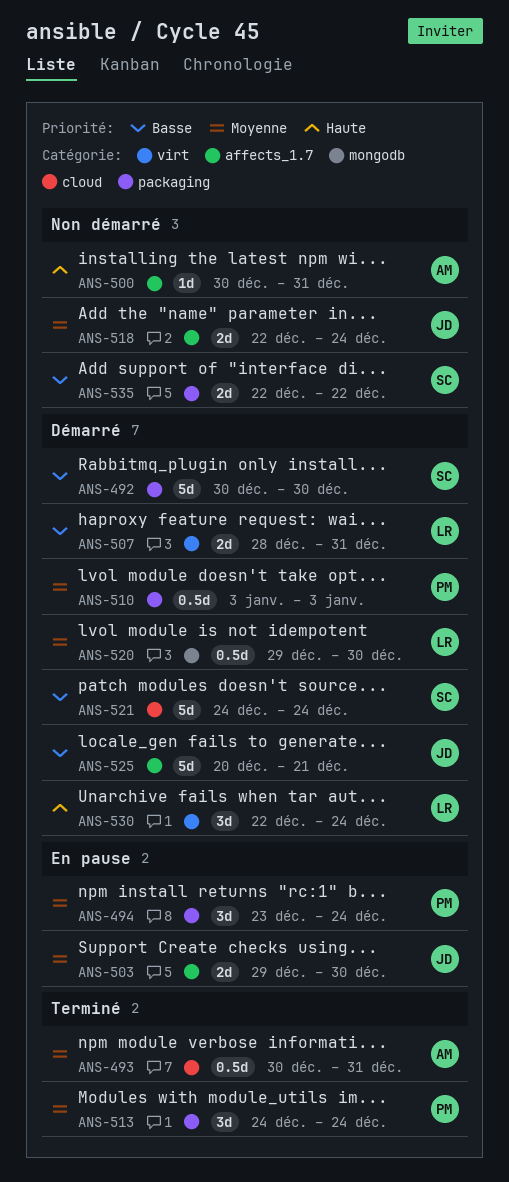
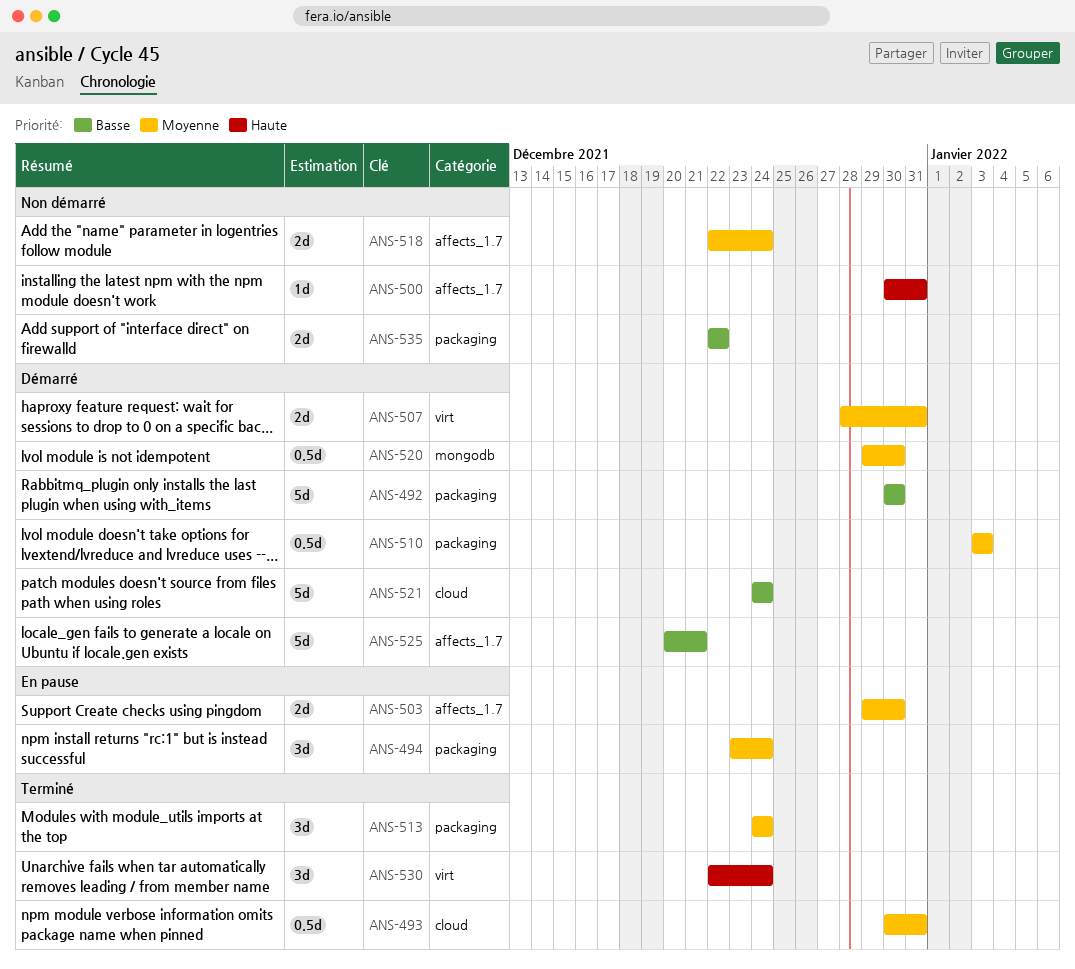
ANS-507, priority: Basse -> Moyenne
ANS-530, status: Démarré -> Terminé

